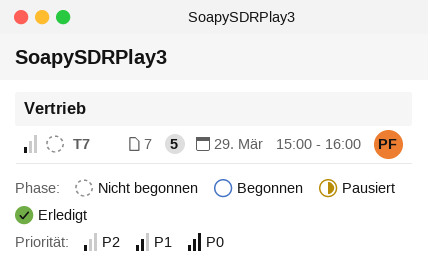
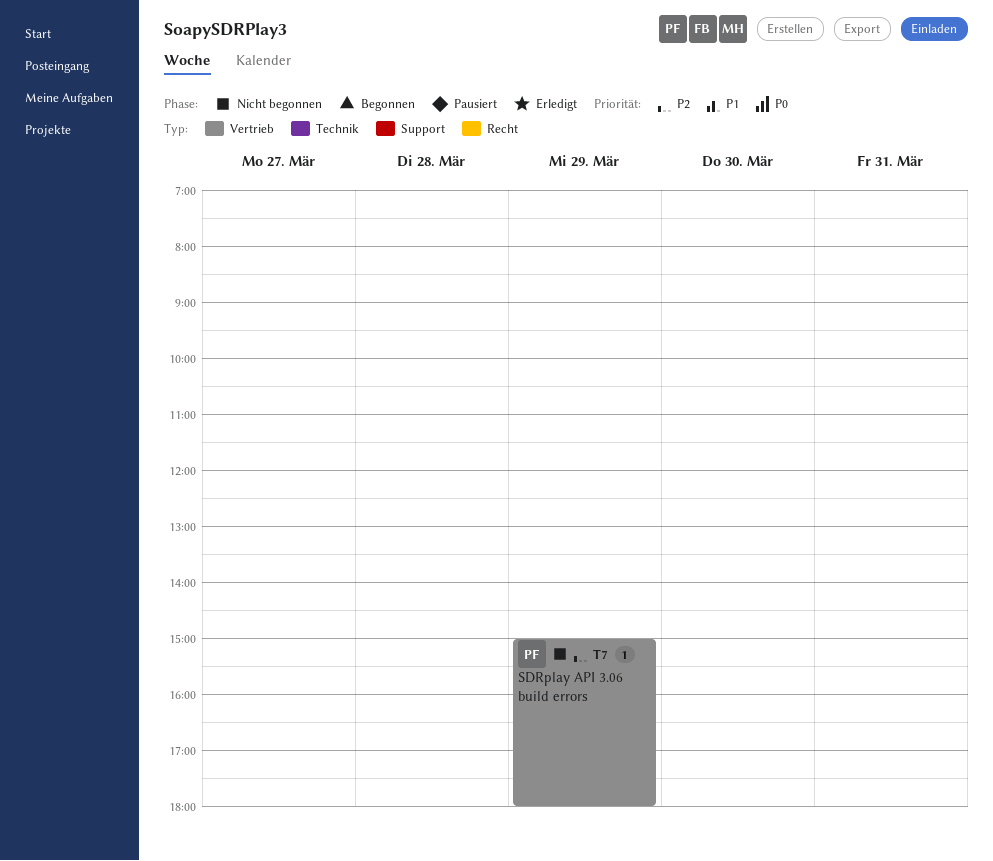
T7, estimate: 5 -> 1
T7, ends: 16:00 -> 18:00

